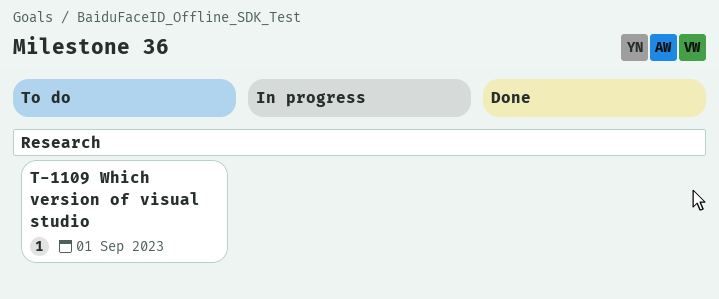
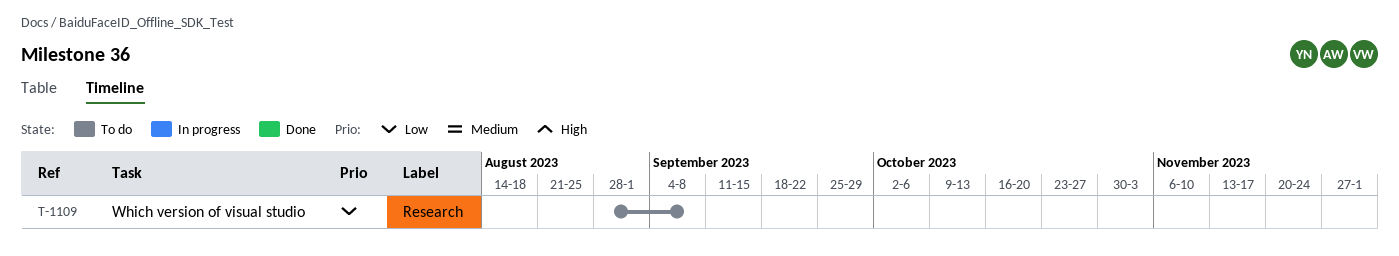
T-1109, due: Sep 1 -> Sep 8

